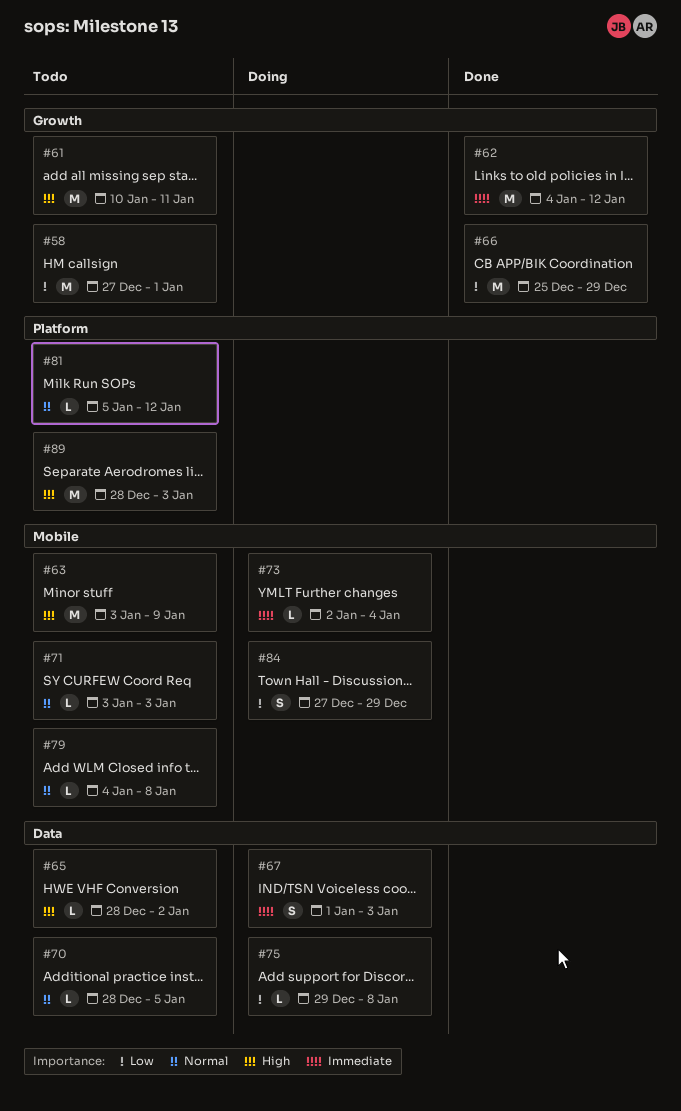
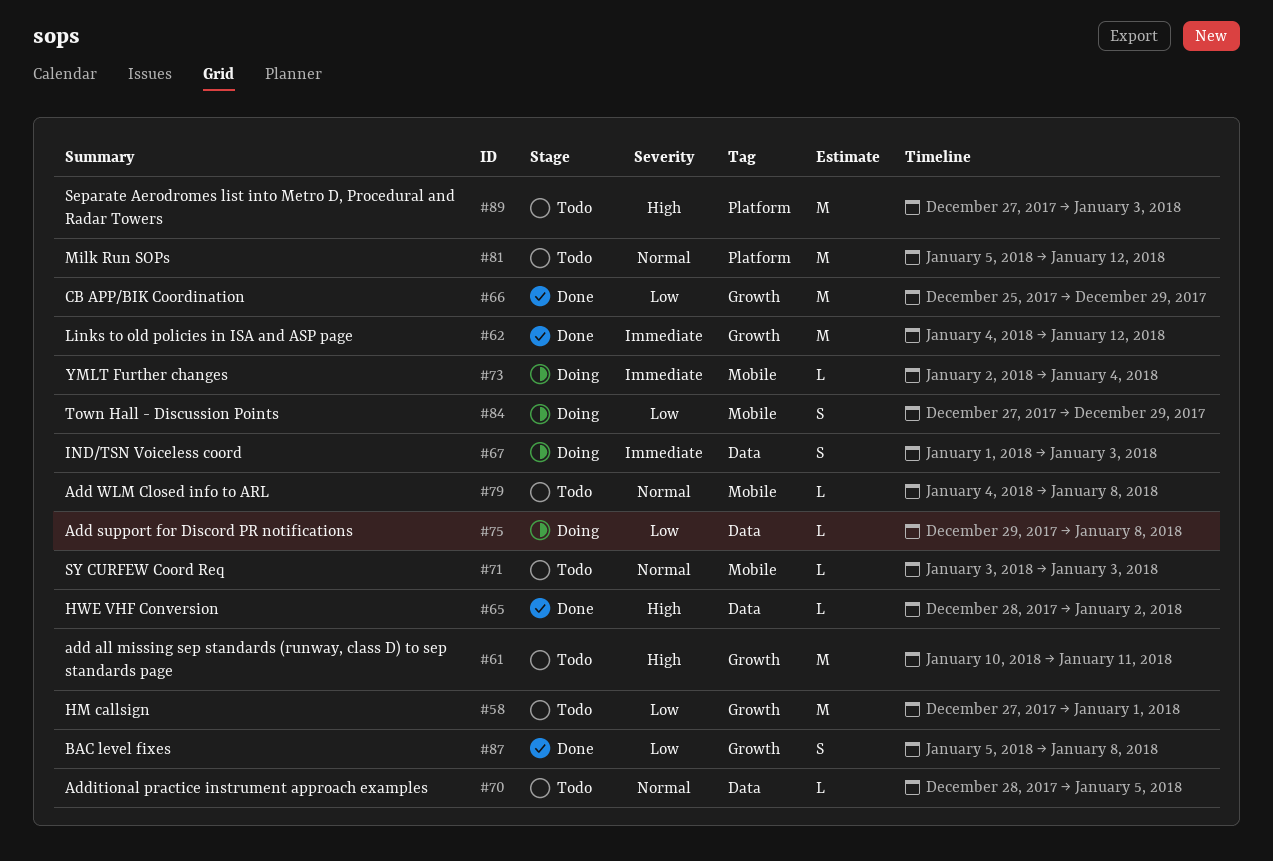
#63: present -> none
#65, status: Todo -> Done
#81, estimate: L -> M
#87: none -> present
#89, start: Dec 28 -> Dec 27

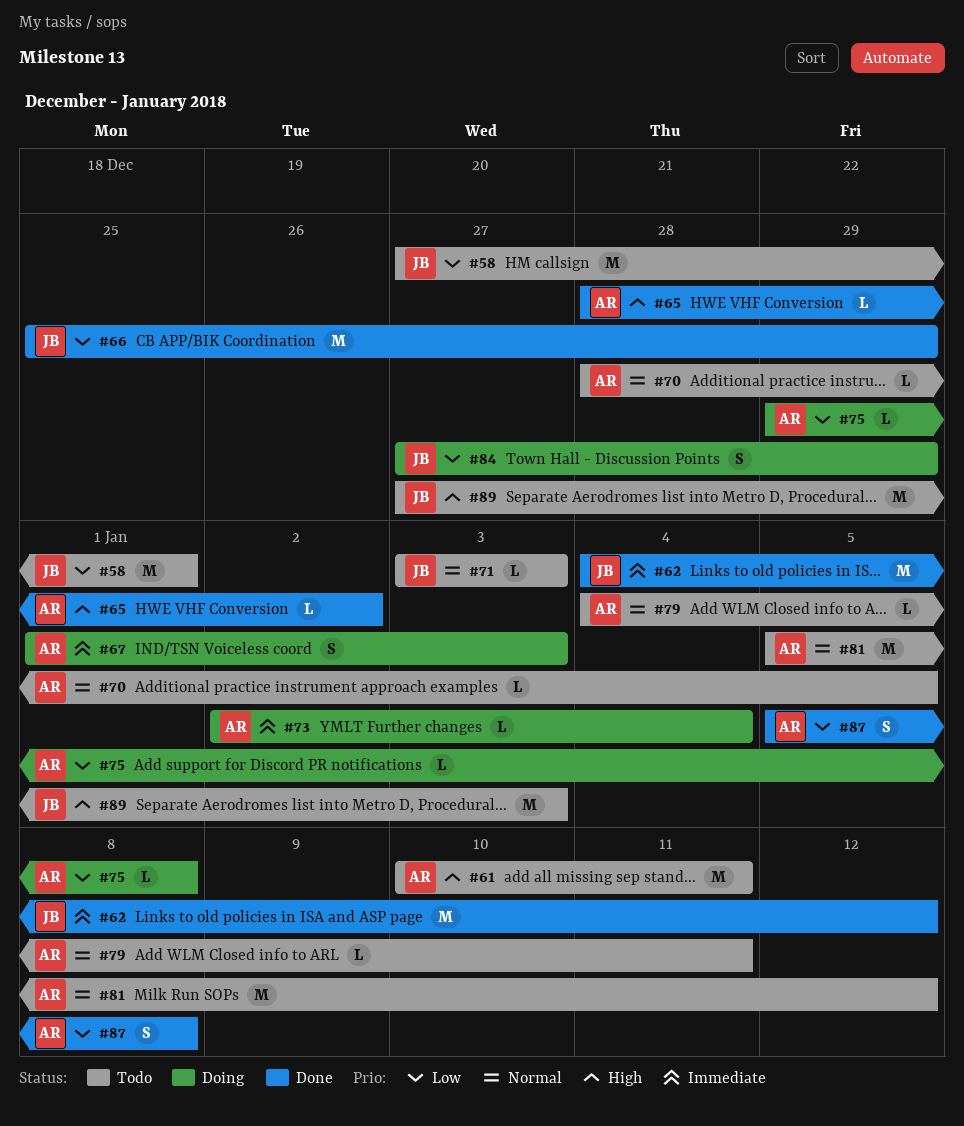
#79, due: Jan 8 -> Jan 11

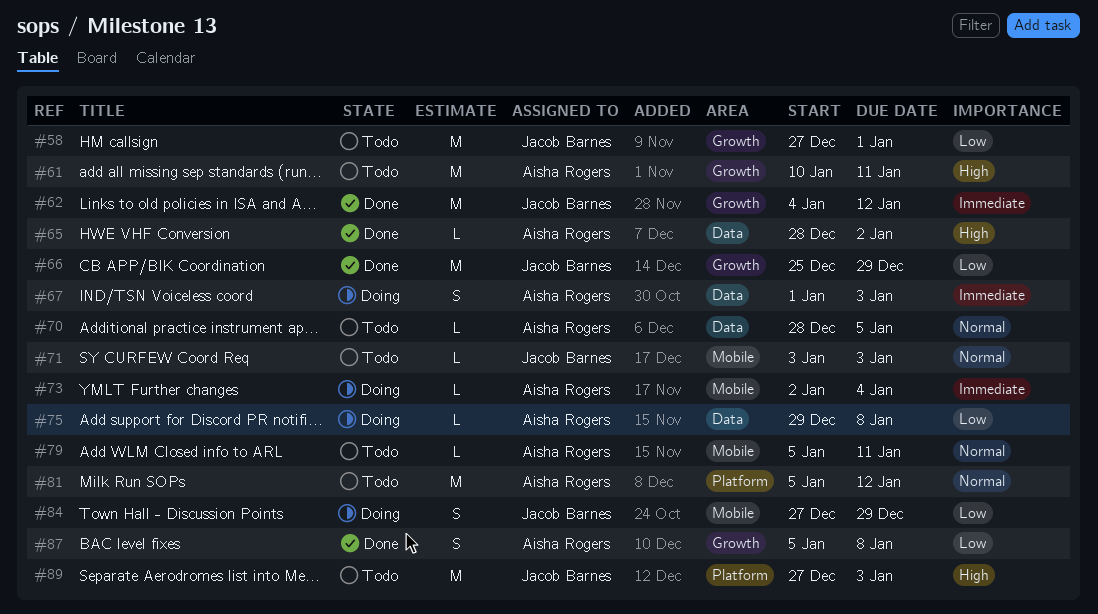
#79, start: Jan 4 -> Jan 5

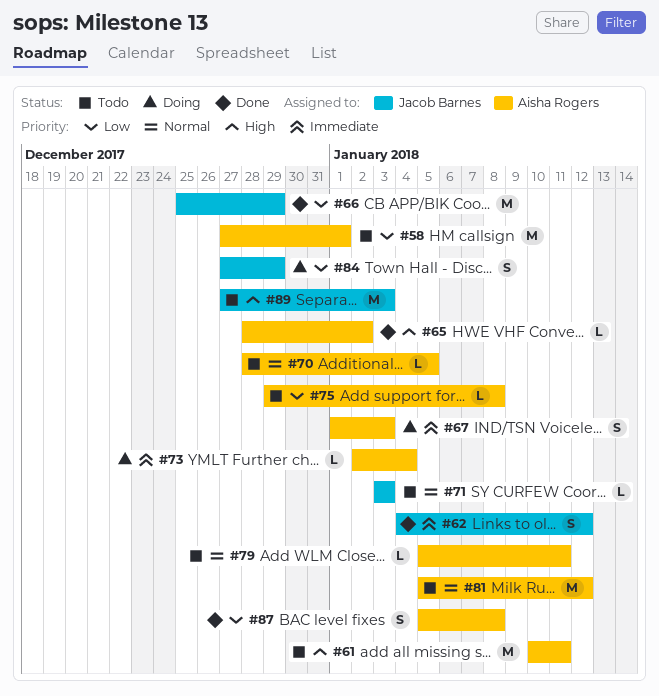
#58, owner: Jacob Barnes -> Aisha Rogers
#62, estimate: M -> S
#75, status: Doing -> Todo

